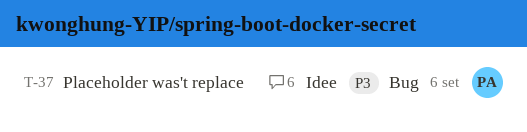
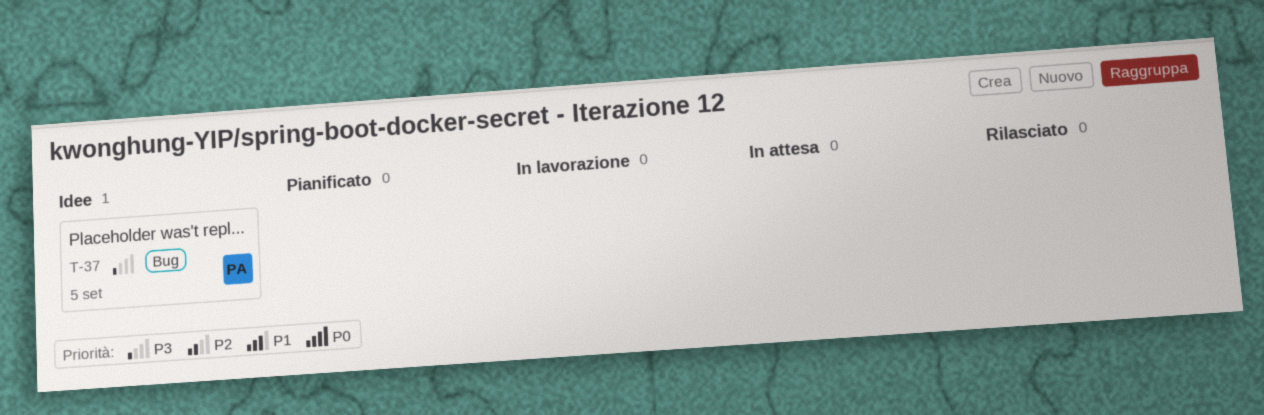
T-37, due: Sep 6 -> Sep 5

